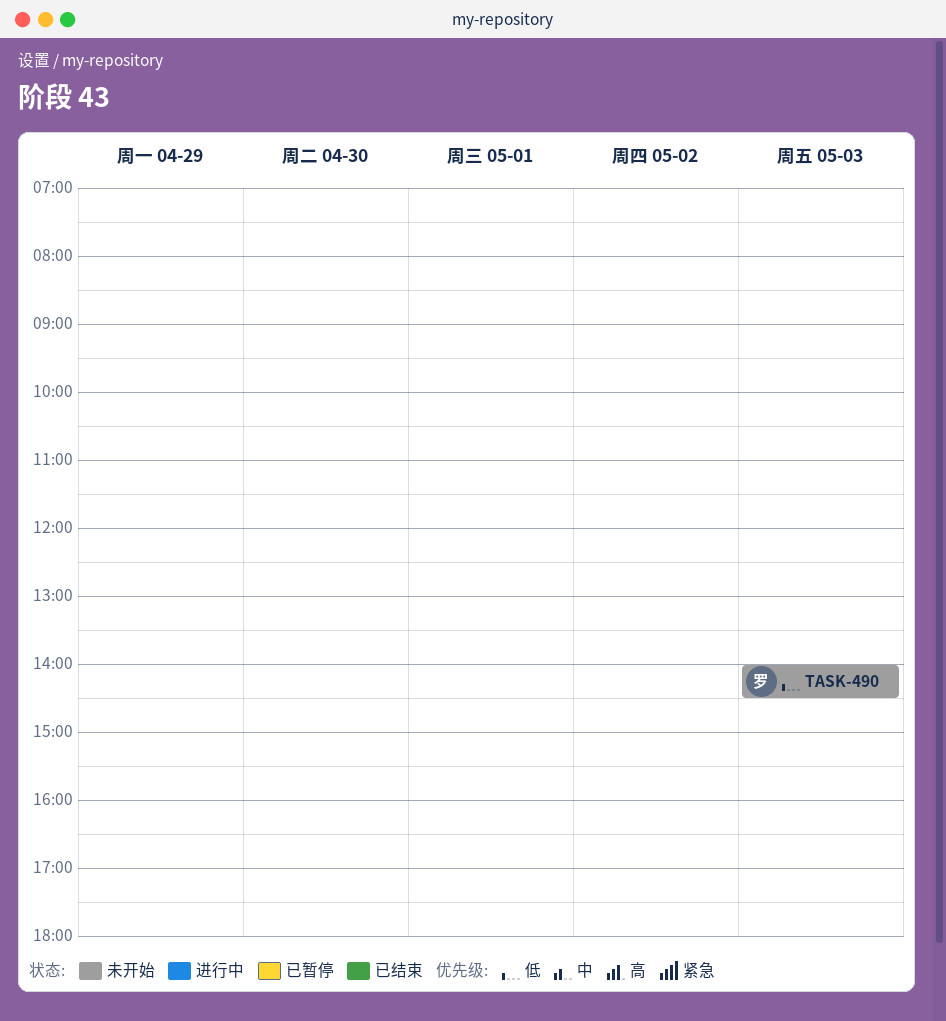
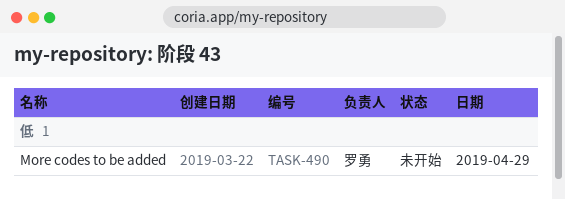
TASK-490, day: May 3 -> Apr 29

